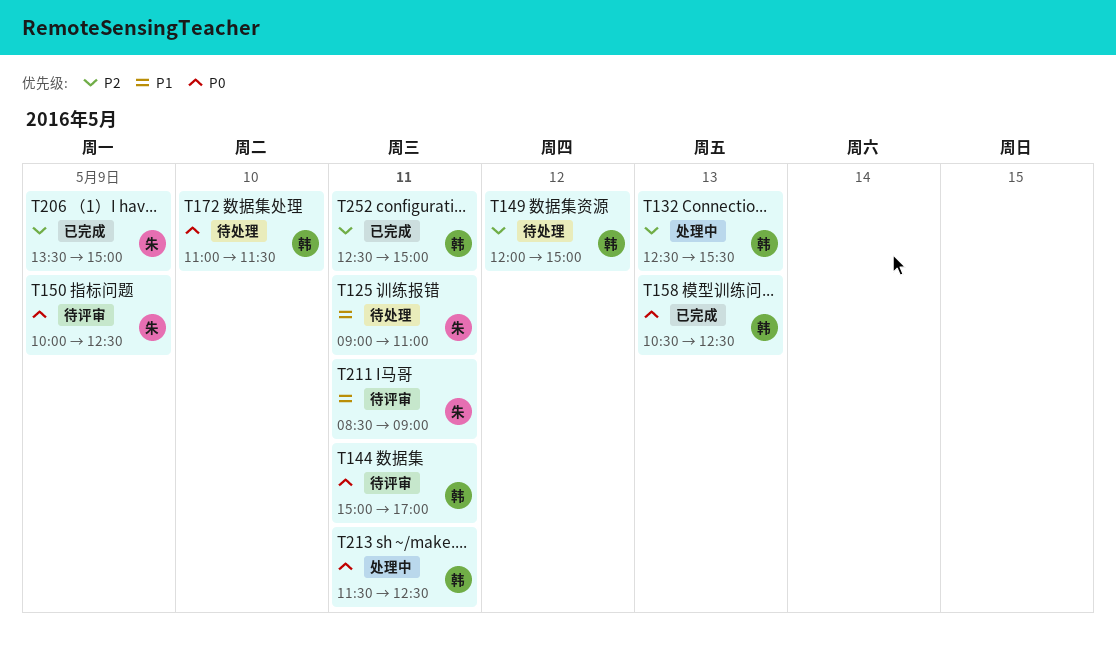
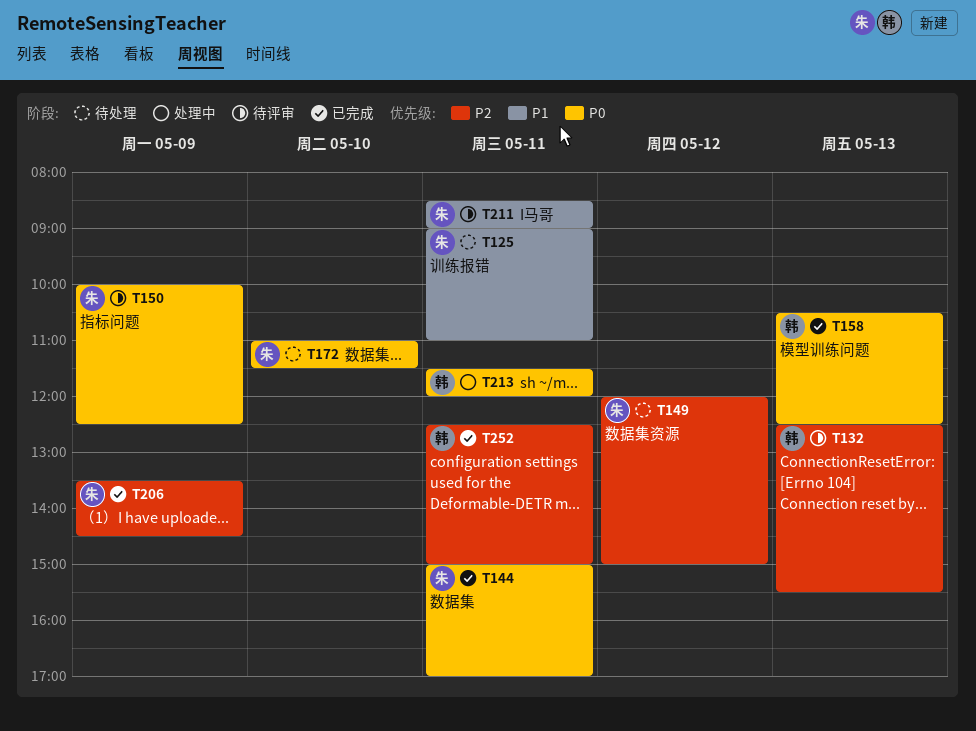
T132, status: 处理中 -> 待评审
T144, status: 待评审 -> 已完成
T144, owner: 韩 -> 朱
T149, owner: 韩 -> 朱
T172, owner: 韩 -> 朱
T206, ends: 15:00 -> 14:30
T213, ends: 12:30 -> 12:00

